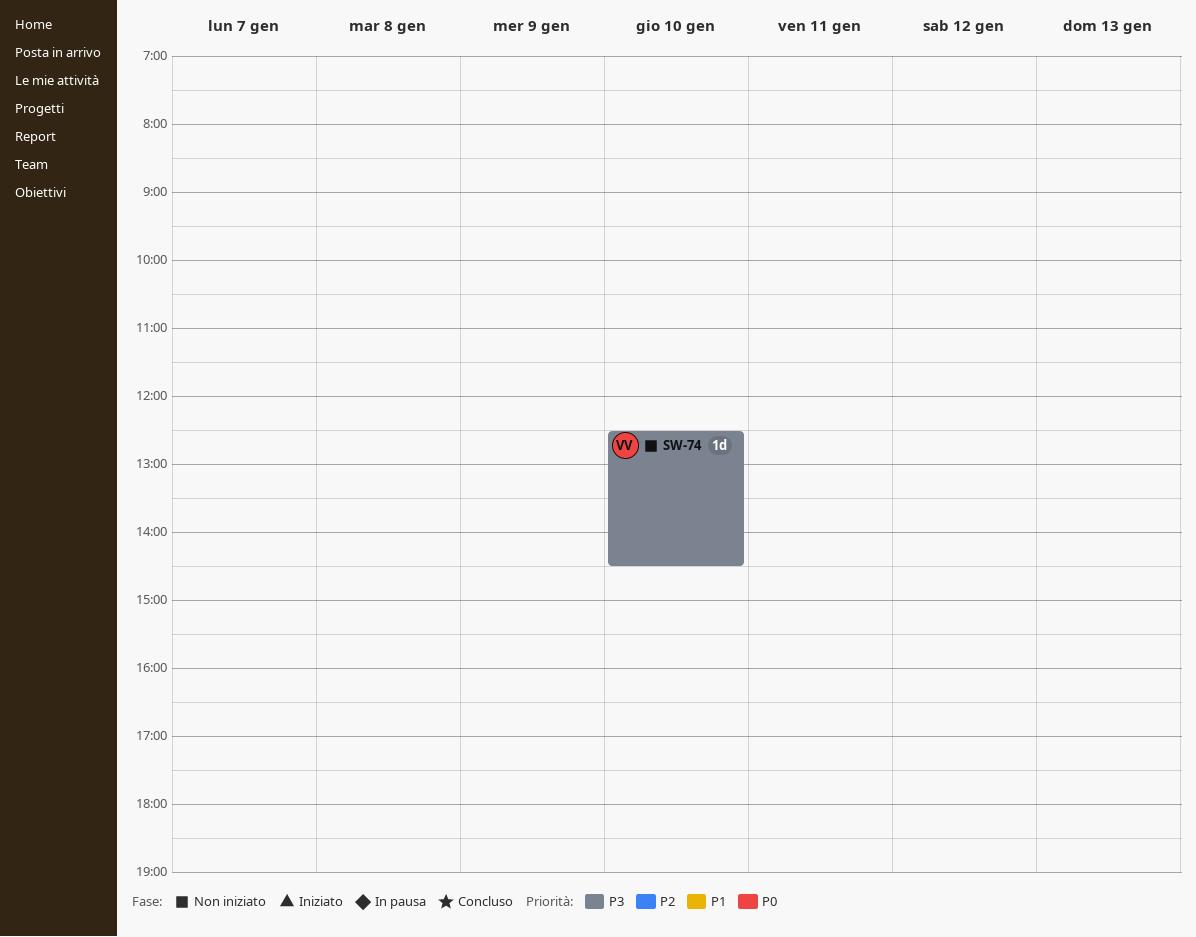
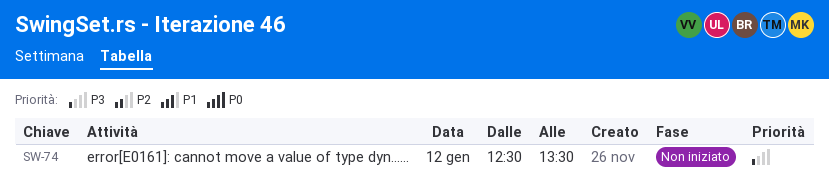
SW-74, day: Jan 10 -> Jan 12
SW-74, ends: 14:30 -> 13:30

